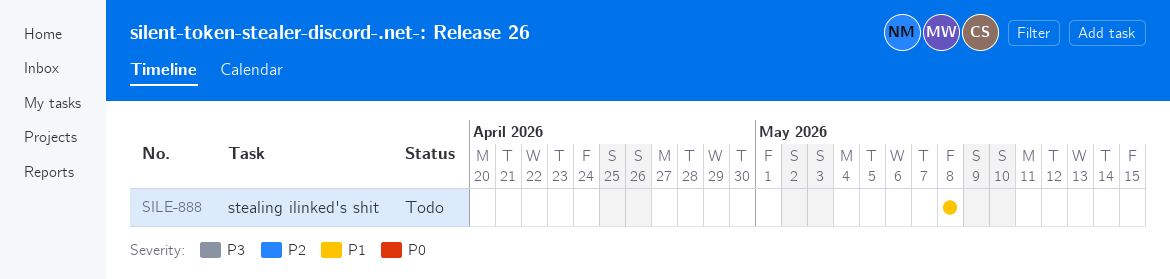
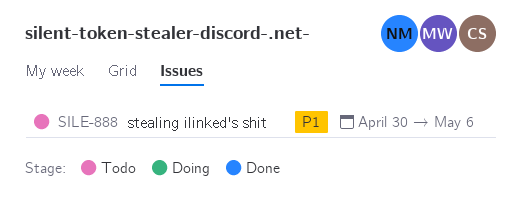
SILE-888, start: May 8 -> Apr 30
SILE-888, due: May 8 -> May 6

